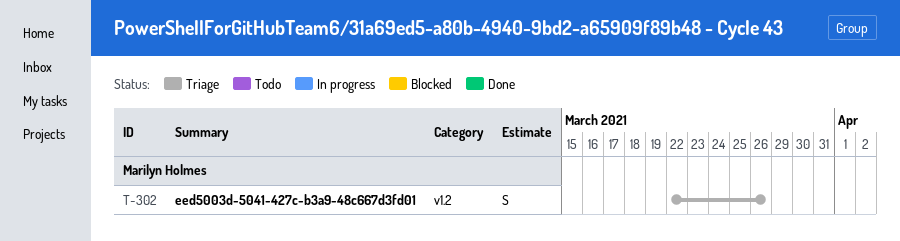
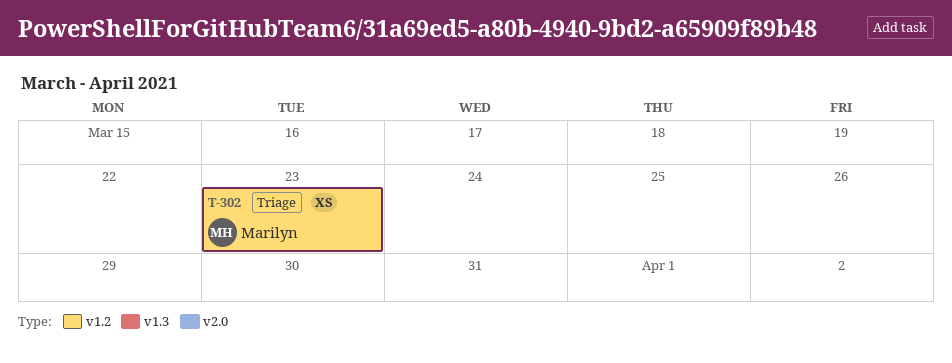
T-302, estimate: S -> XS
T-302, due: Mar 26 -> Mar 23

